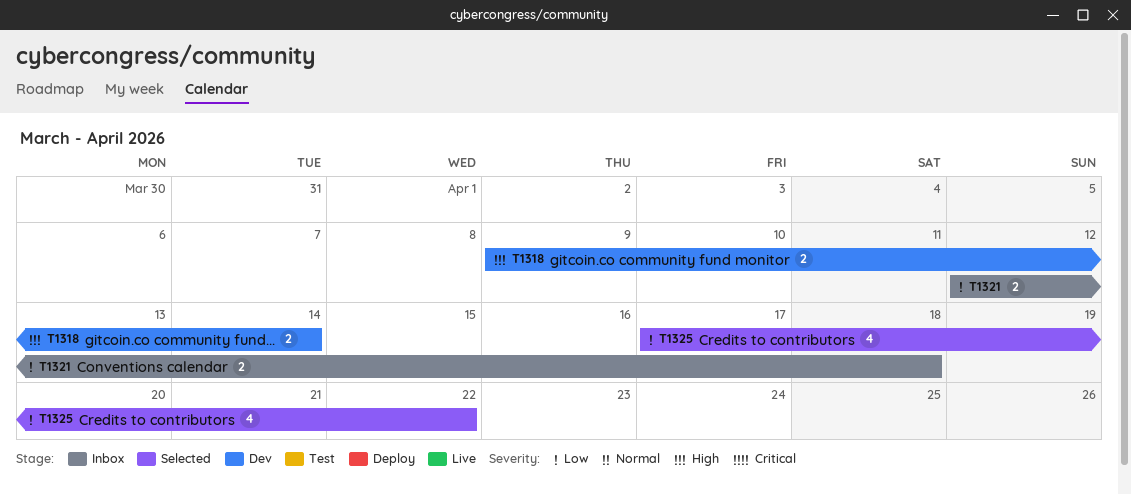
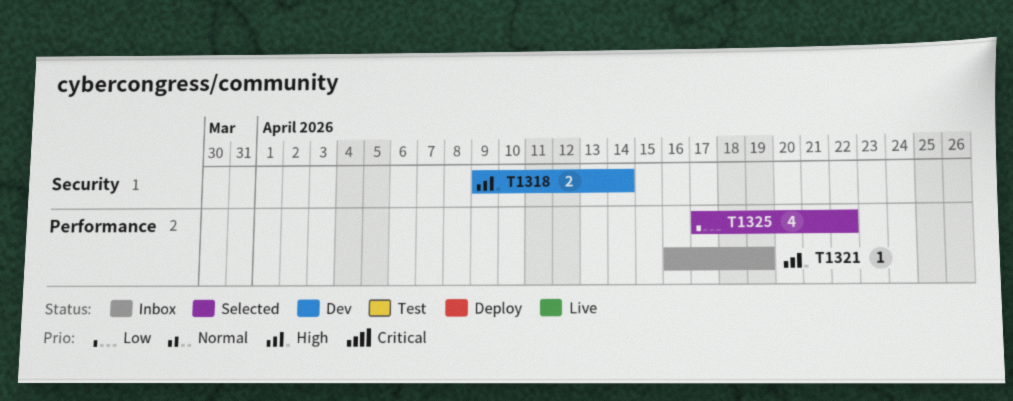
T1321, priority: Low -> High
T1321, estimate: 2 -> 1
T1321, start: Apr 12 -> Apr 16
T1321, due: Apr 18 -> Apr 19

